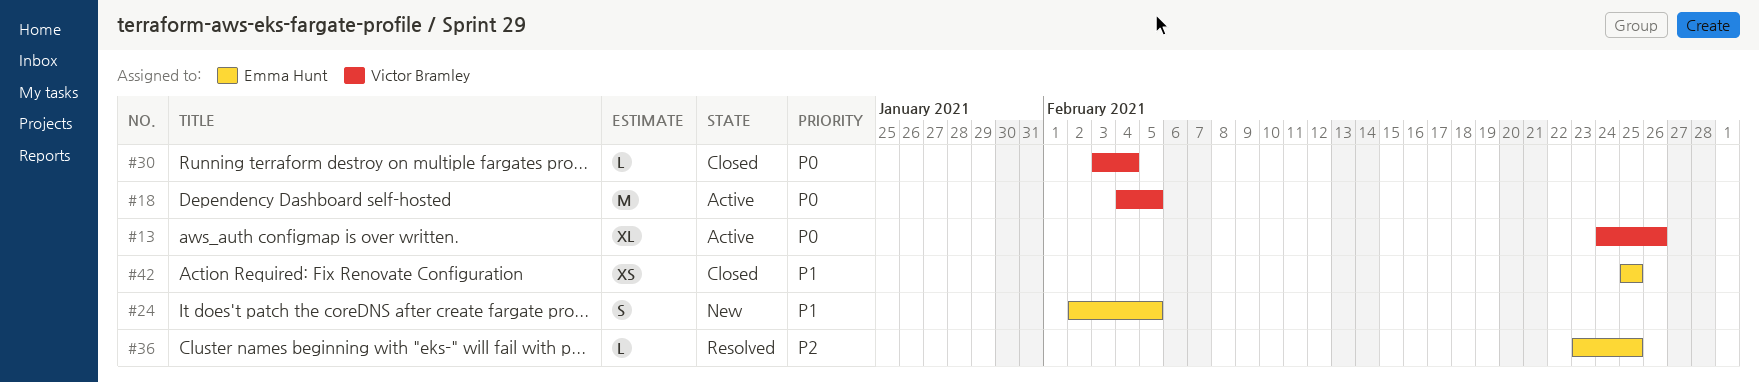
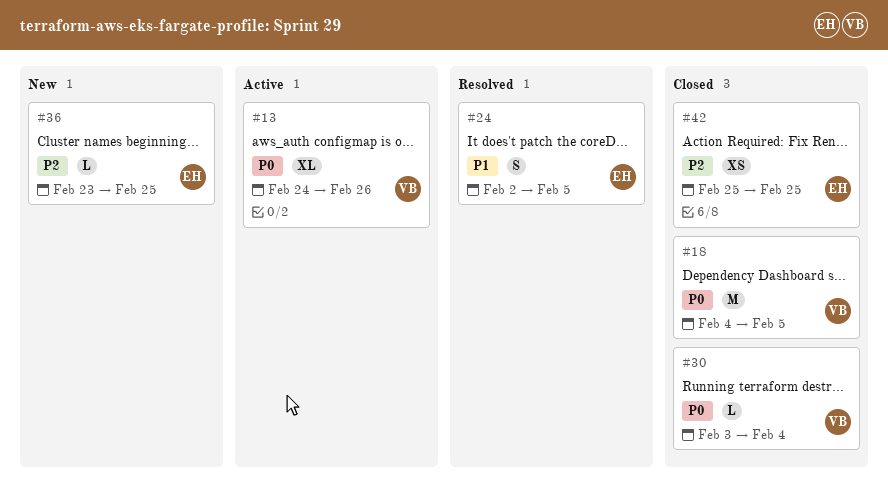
#18, status: Active -> Closed
#24, status: New -> Resolved
#36, status: Resolved -> New
#42, priority: P1 -> P2

